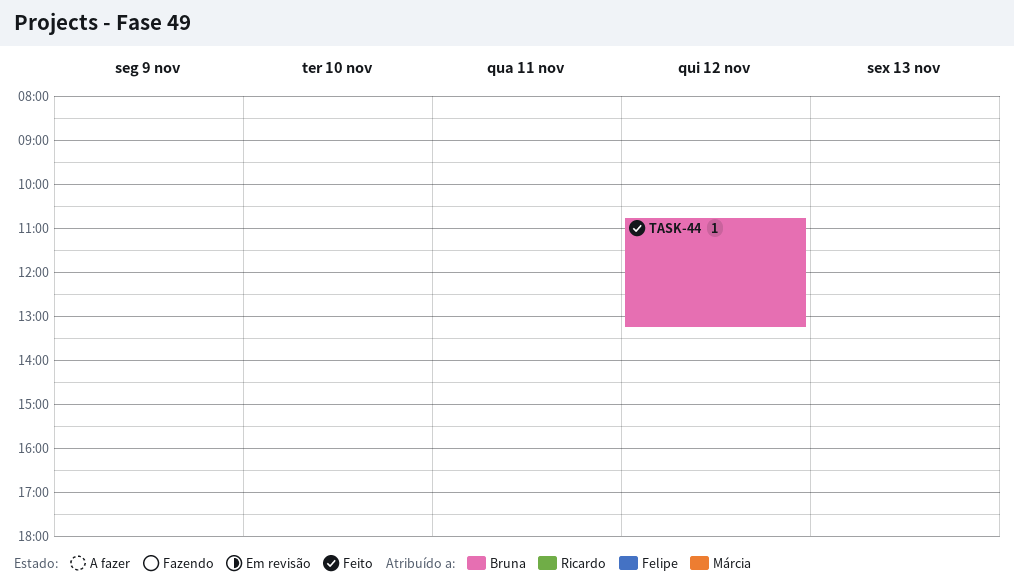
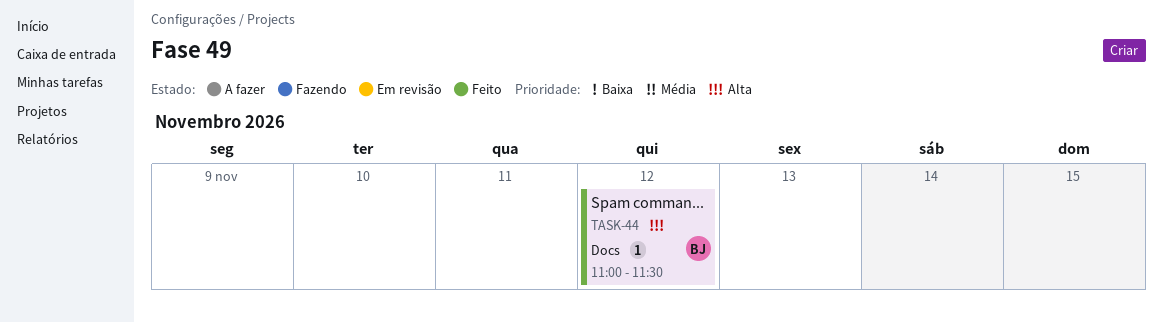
TASK-44, begins: 10:45 -> 11:00
TASK-44, ends: 13:15 -> 11:30

